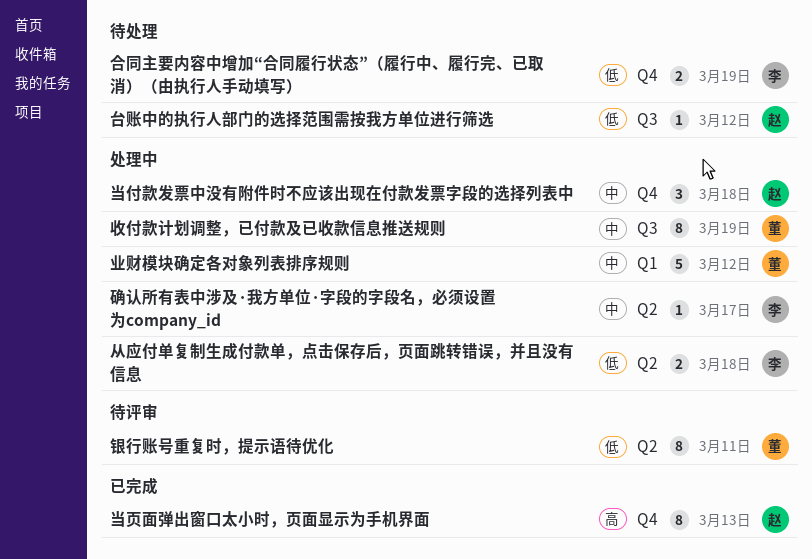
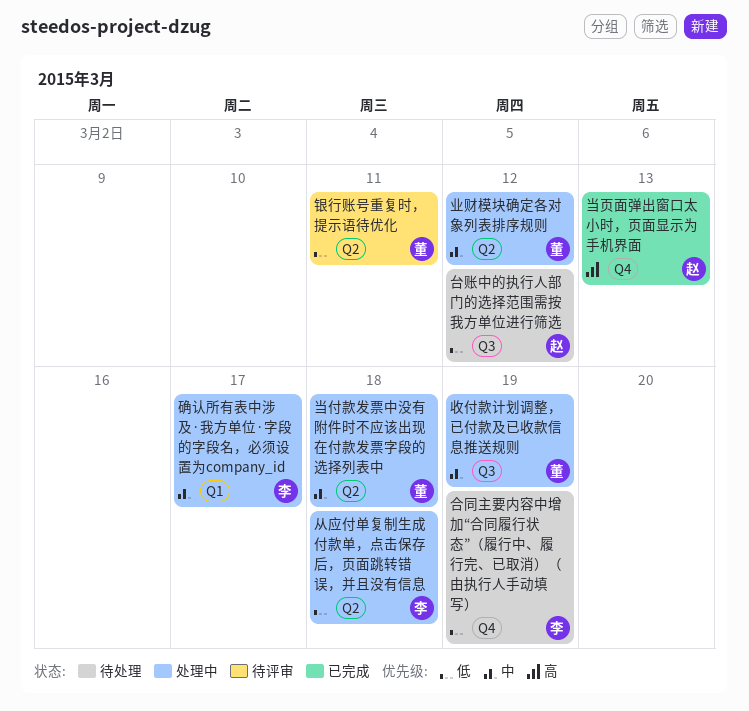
业财模块确定各对象列表排序规则, label: Q1 -> Q2
当付款发票中没有附件时不应该出现在付款发票字段的选择列表中, owner: 赵 -> 董
当付款发票中没有附件时不应该出现在付款发票字段的选择列表中, label: Q4 -> Q2
确认所有表中涉及·我方单位·字段的字段名，必须设置为company_id, label: Q2 -> Q1

